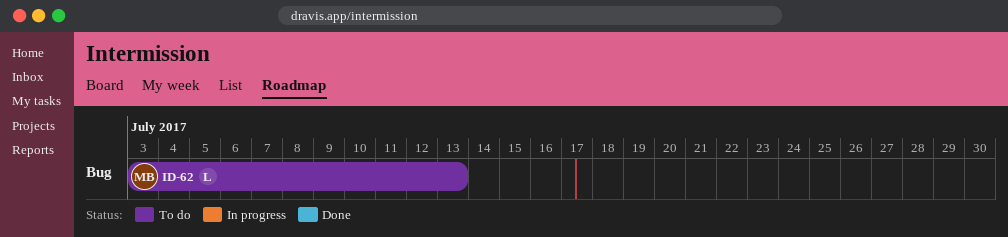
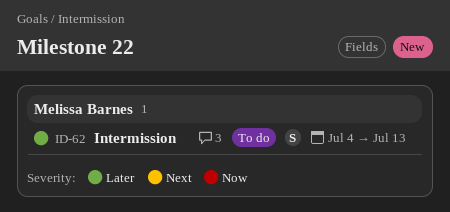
ID-62, estimate: L -> S
ID-62, start: Jul 3 -> Jul 4

